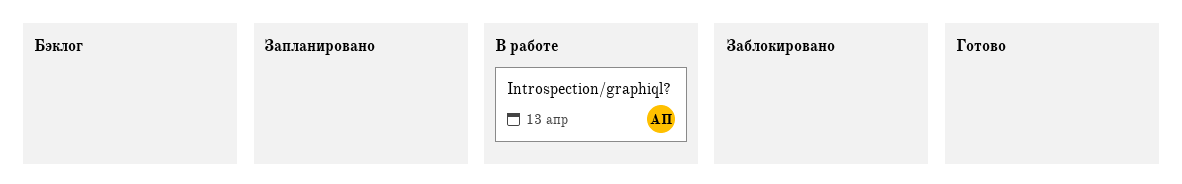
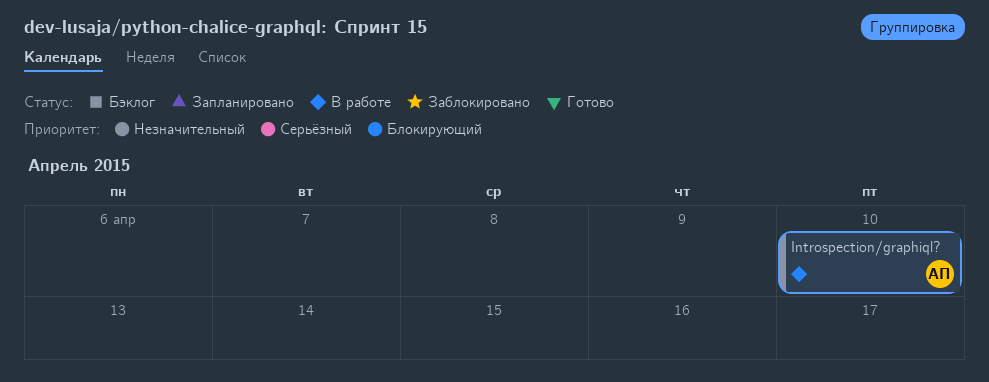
Introspection/graphiql?, due: Apr 13 -> Apr 10

